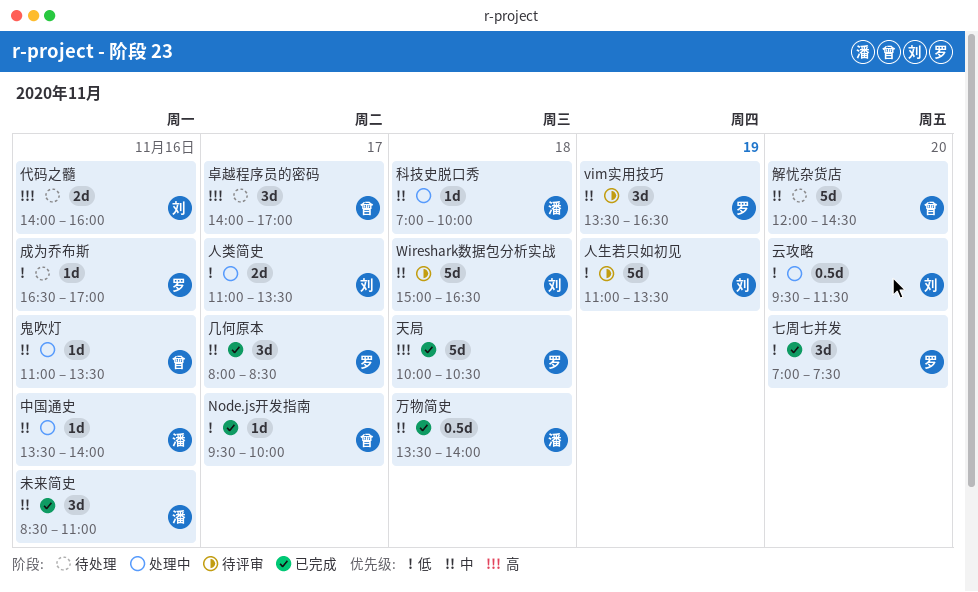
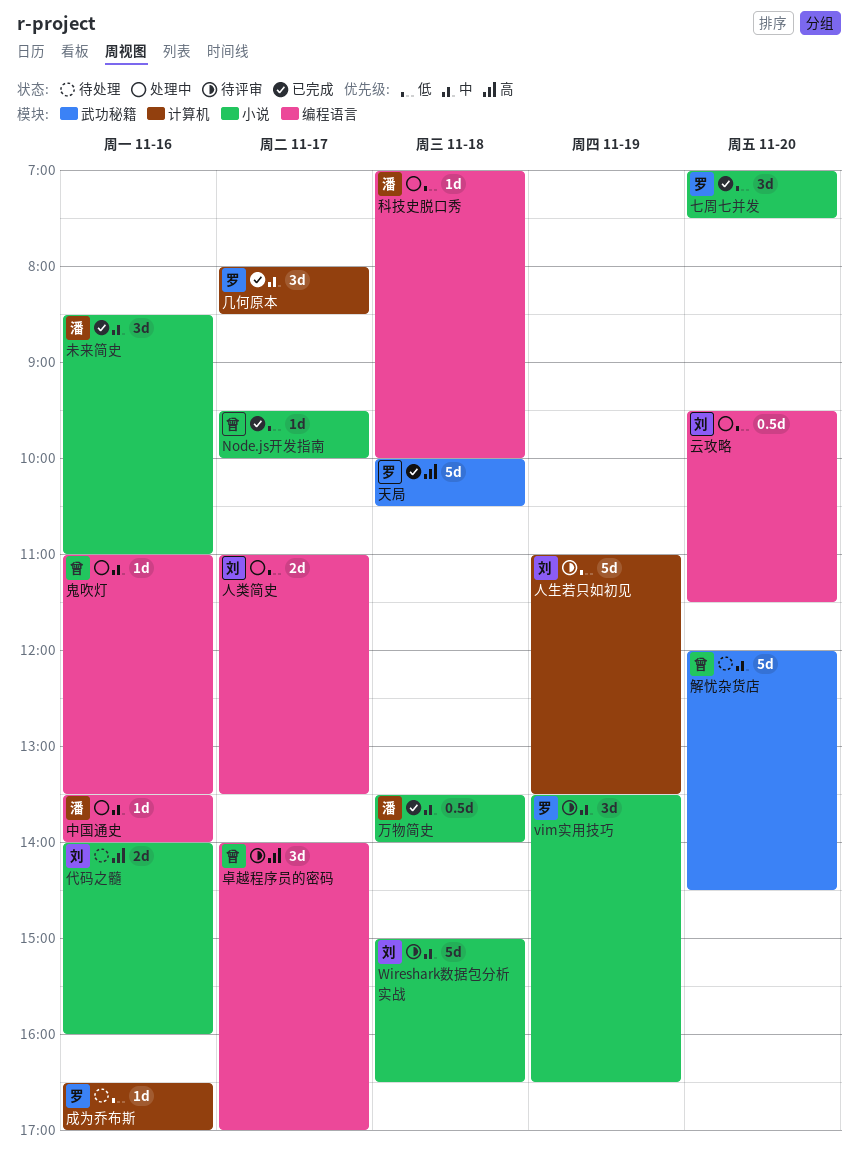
卓越程序员的密码, status: 待处理 -> 待评审
科技史脱口秀, priority: 中 -> 低

